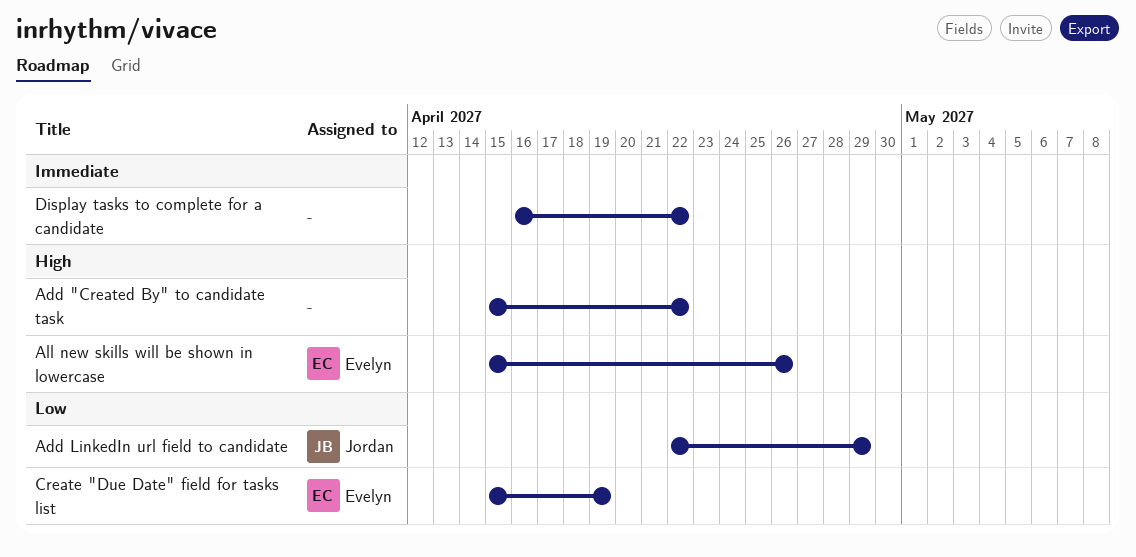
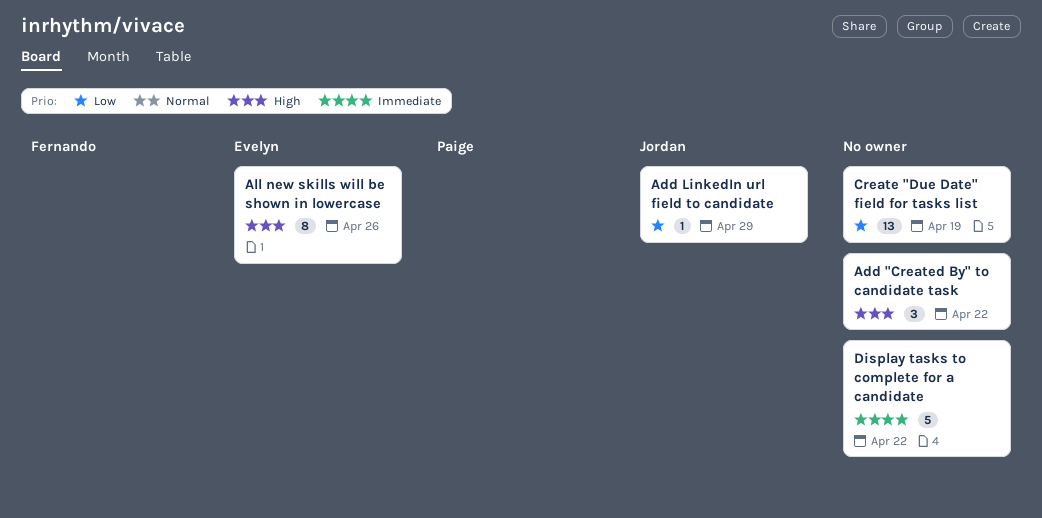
Create "Due Date" field for tasks list, owner: Evelyn -> none

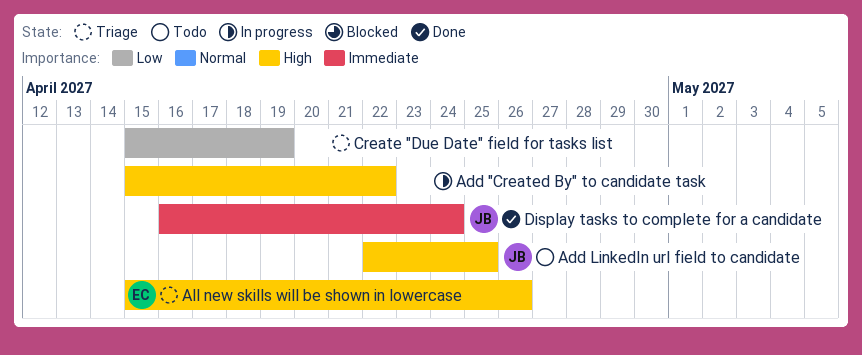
Add LinkedIn url field to candidate, priority: Low -> High
Add LinkedIn url field to candidate, due: Apr 29 -> Apr 25
Display tasks to complete for a candidate, owner: none -> Jordan
Display tasks to complete for a candidate, due: Apr 22 -> Apr 24

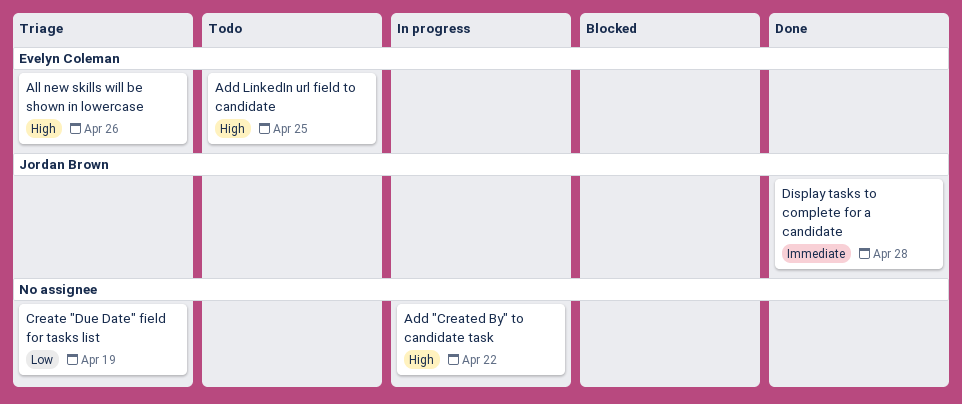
Add LinkedIn url field to candidate, owner: Jordan Brown -> Evelyn Coleman
Display tasks to complete for a candidate, due: Apr 24 -> Apr 28

